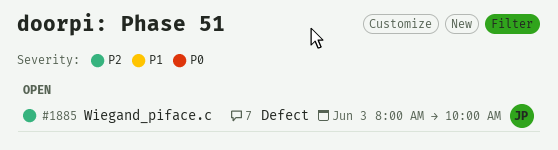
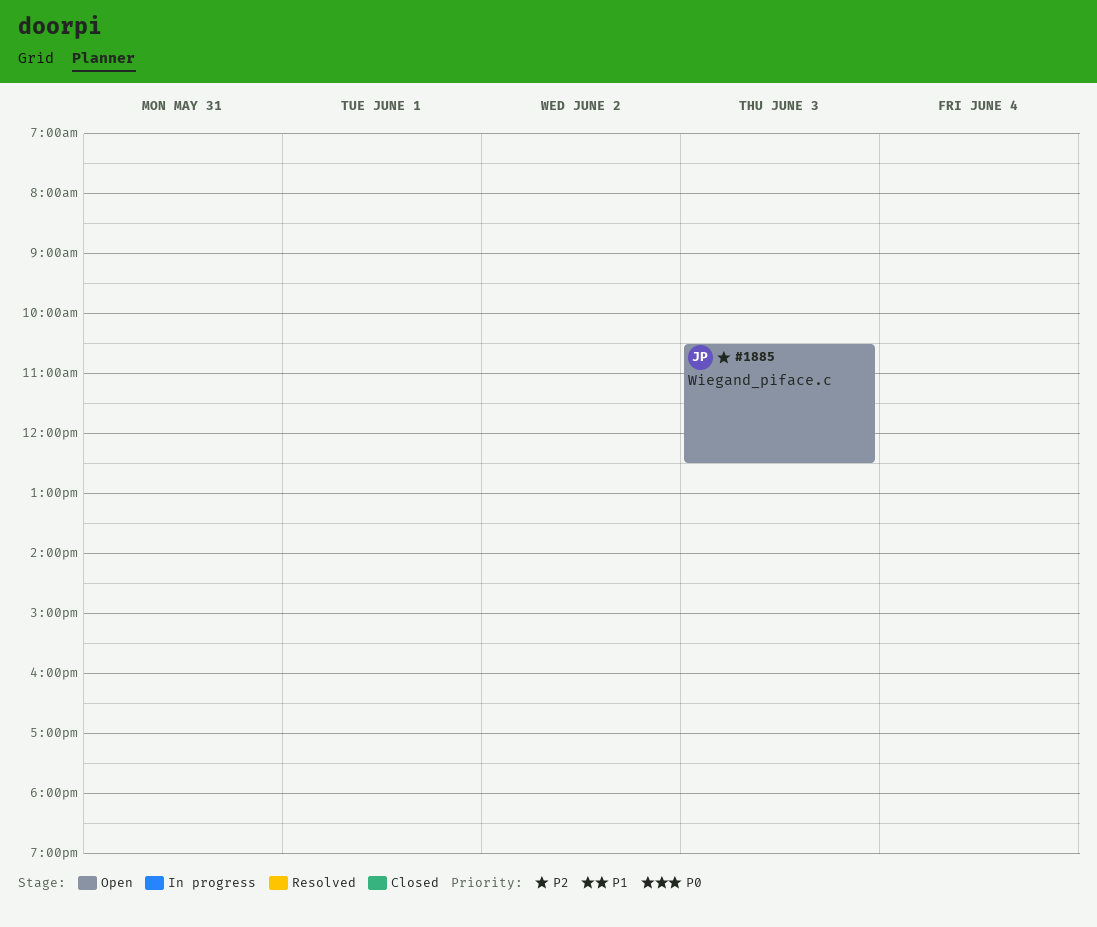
#1885, begins: 08:00 -> 10:30
#1885, ends: 10:00 -> 12:30

